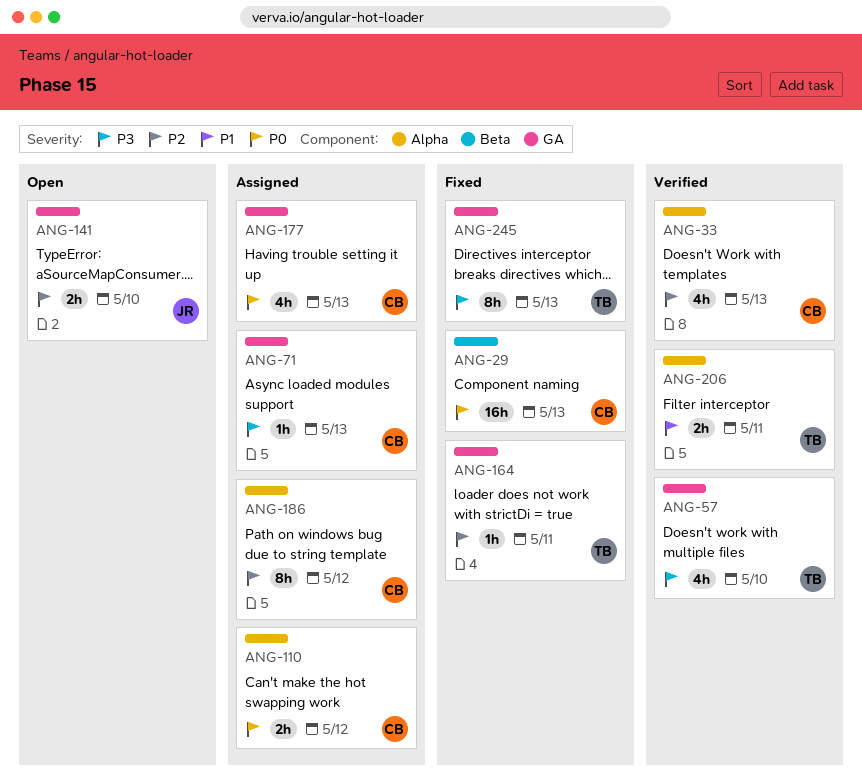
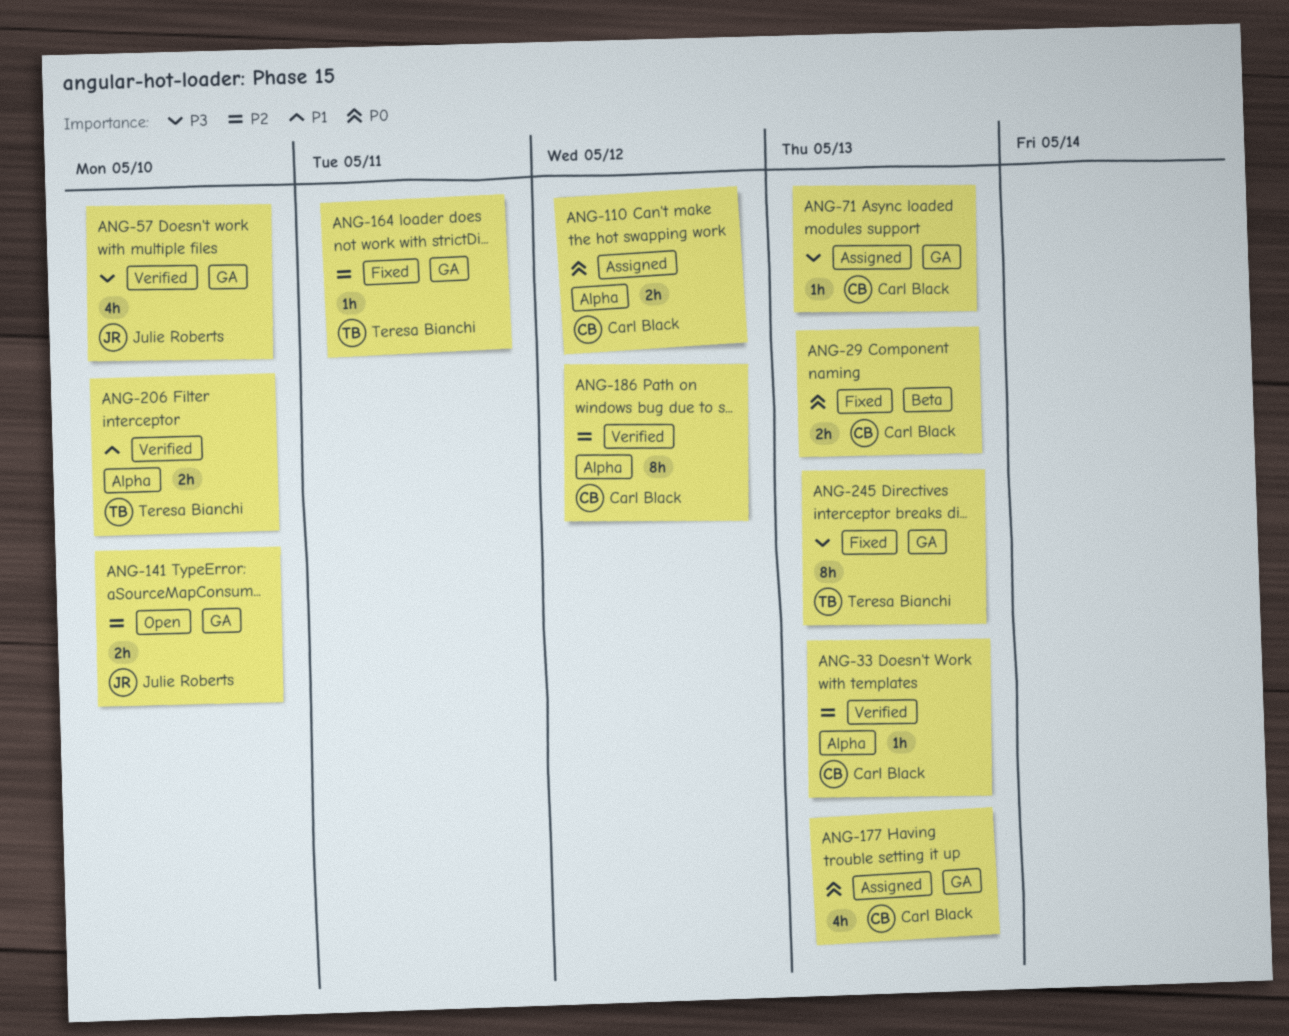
ANG-29, estimate: 16h -> 2h
ANG-33, estimate: 4h -> 1h
ANG-57, owner: Teresa Bianchi -> Julie Roberts
ANG-186, status: Assigned -> Verified
ANG-206, due: May 11 -> May 10

